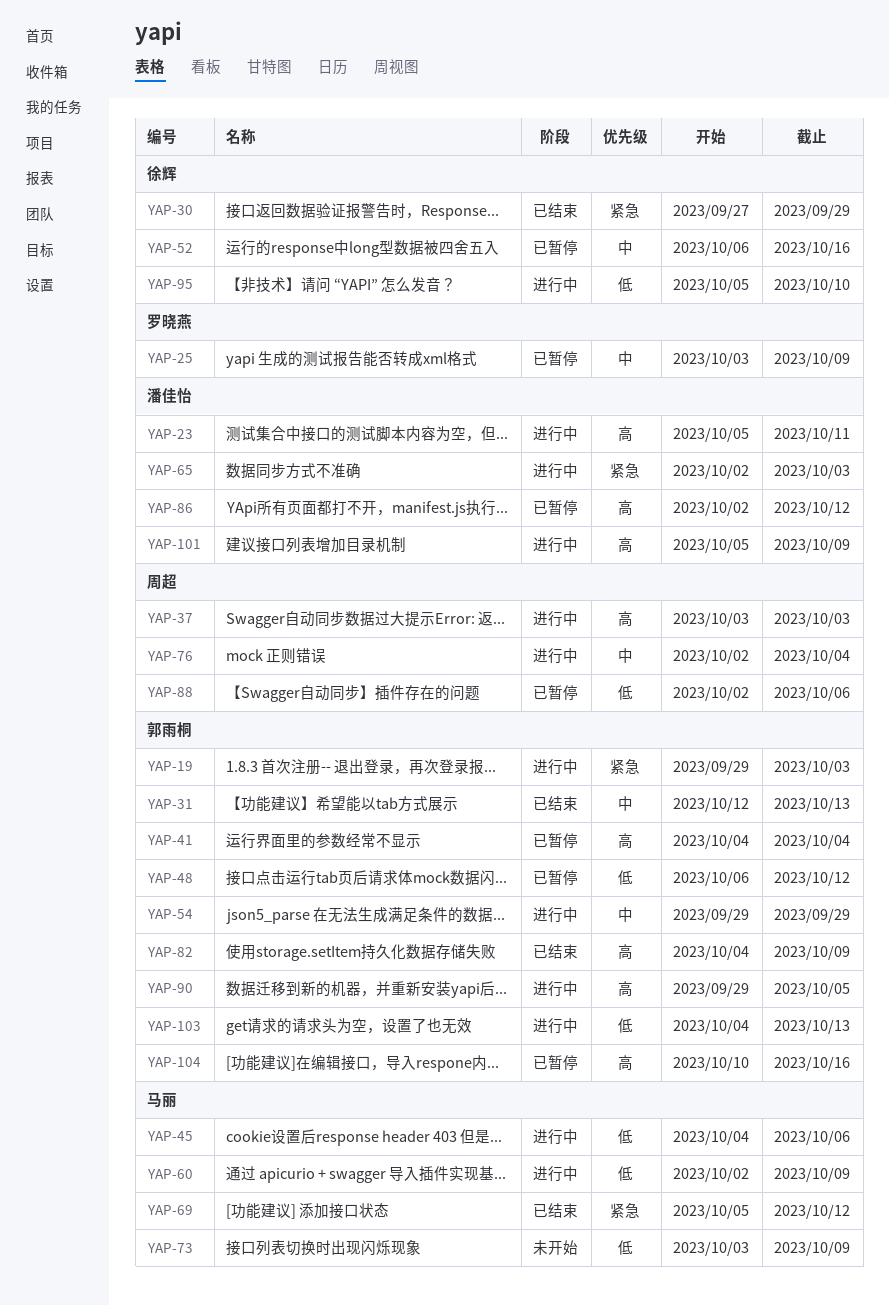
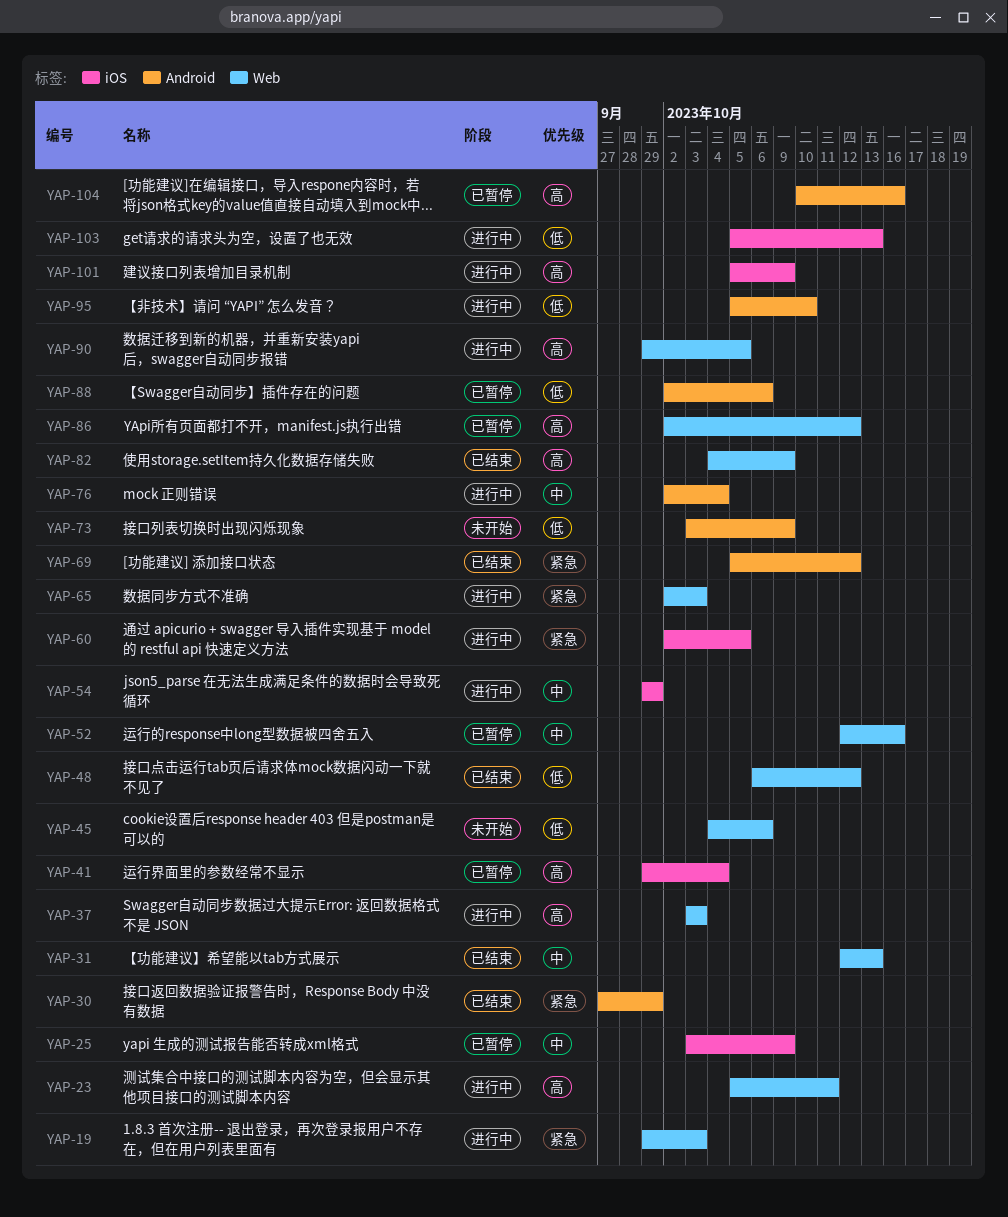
YAP-41, start: Oct 4 -> Sep 29
YAP-45, status: 进行中 -> 未开始
YAP-48, status: 已暂停 -> 已结束
YAP-52, start: Oct 6 -> Oct 12
YAP-60, priority: 低 -> 紧急
YAP-60, due: Oct 9 -> Oct 5
YAP-103, start: Oct 4 -> Oct 5

